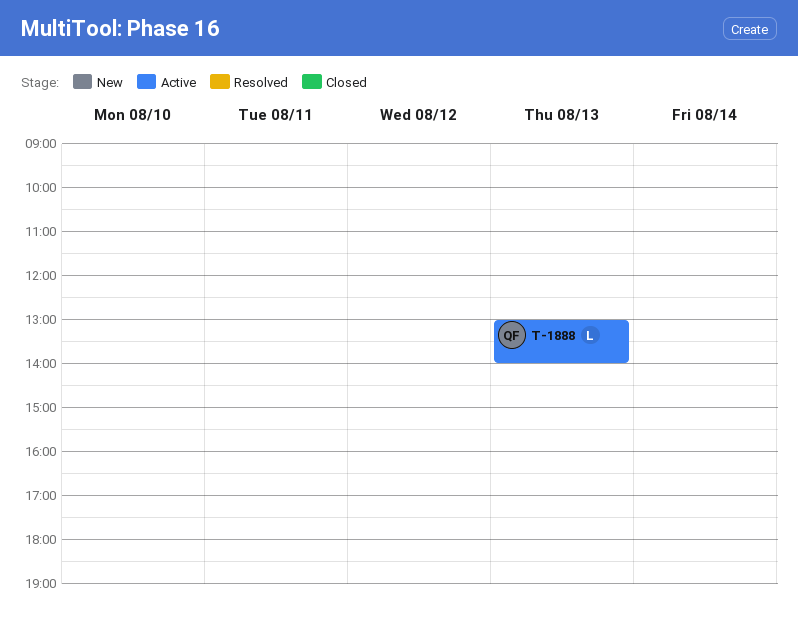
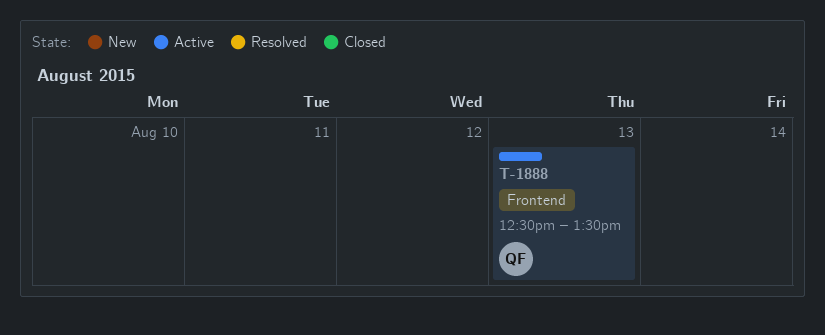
T-1888, begins: 13:00 -> 12:30
T-1888, ends: 14:00 -> 13:30

